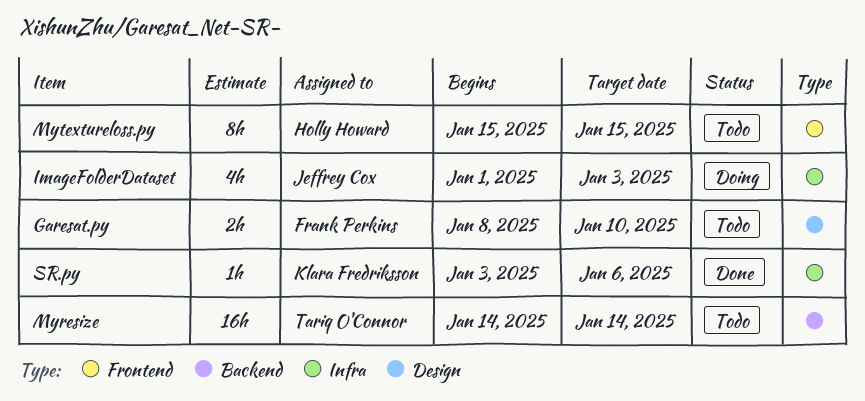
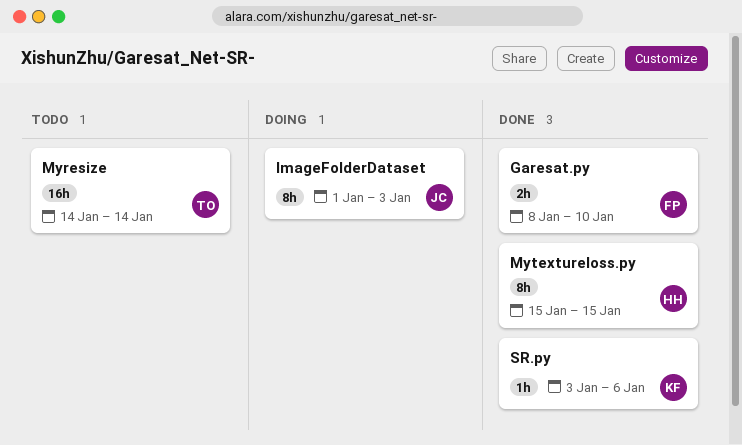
Garesat.py, status: Todo -> Done
ImageFolderDataset, estimate: 4h -> 8h
Mytextureloss.py, status: Todo -> Done

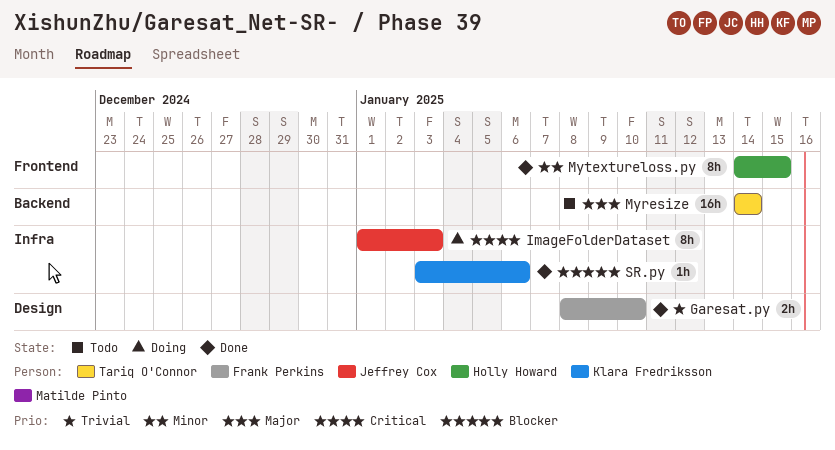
Mytextureloss.py, start: Jan 15 -> Jan 14

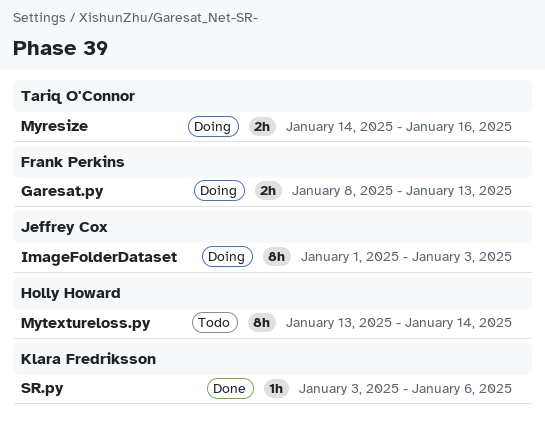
Garesat.py, status: Done -> Doing
Garesat.py, due: Jan 10 -> Jan 13
Myresize, status: Todo -> Doing
Myresize, estimate: 16h -> 2h
Myresize, due: Jan 14 -> Jan 16
Mytextureloss.py, status: Done -> Todo
Mytextureloss.py, start: Jan 14 -> Jan 13
Mytextureloss.py, due: Jan 15 -> Jan 14

